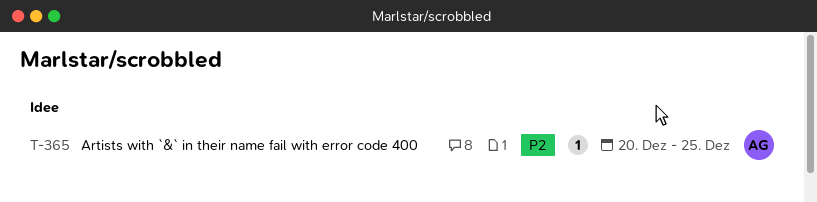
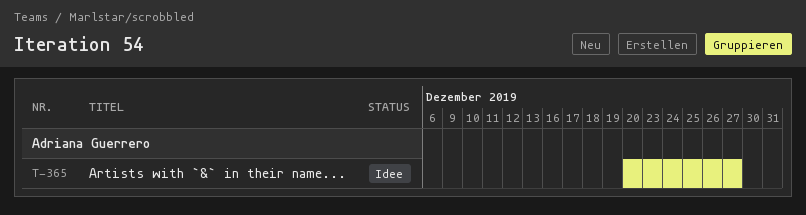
T-365, due: Dec 25 -> Dec 27

